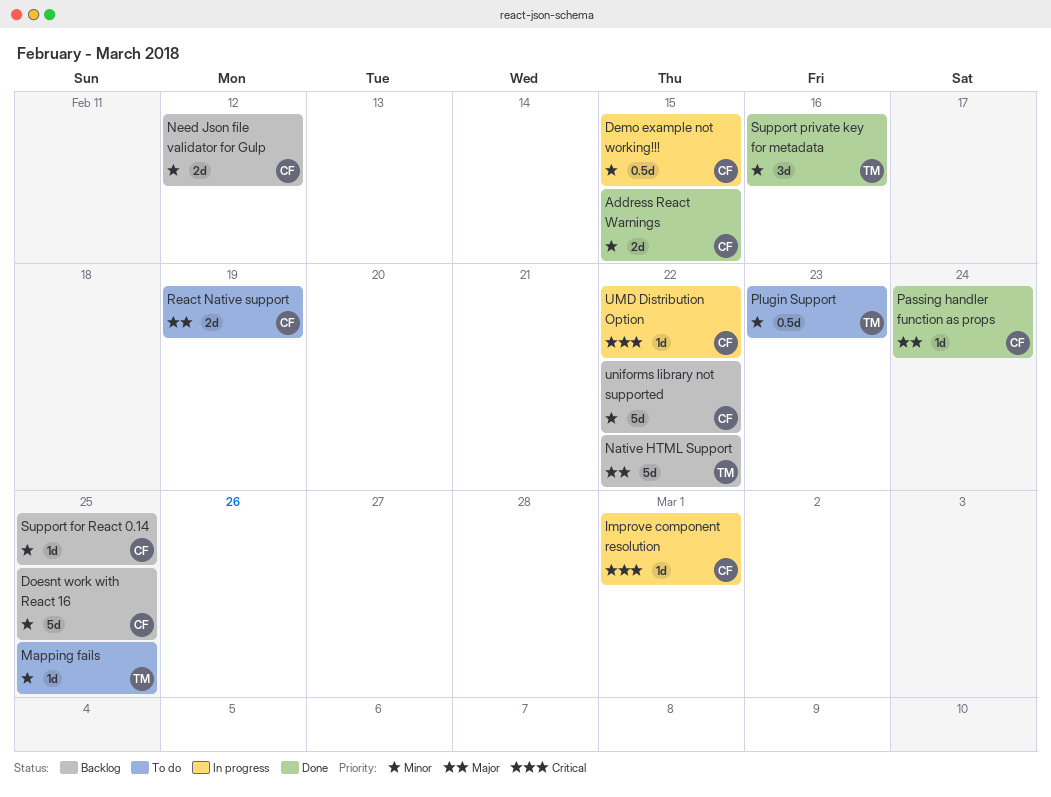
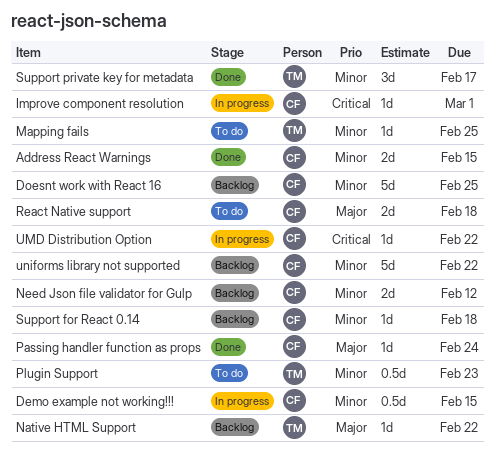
Native HTML Support, estimate: 5d -> 1d
React Native support, due: Feb 19 -> Feb 18
Support for React 0.14, due: Feb 25 -> Feb 18
Support private key for metadata, due: Feb 16 -> Feb 17

